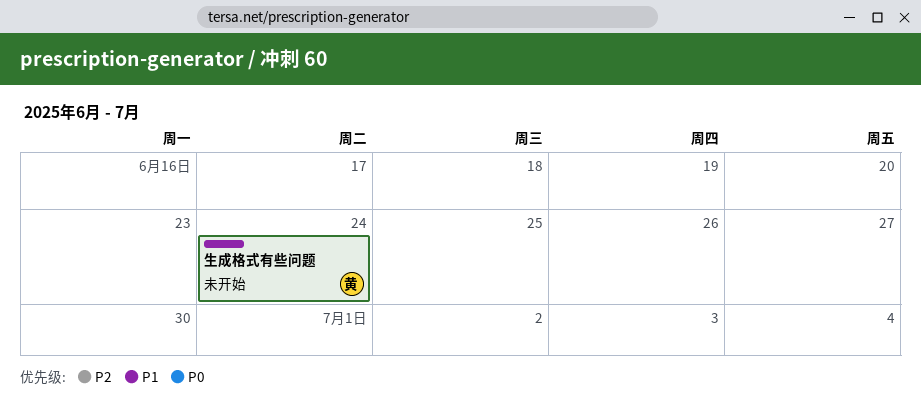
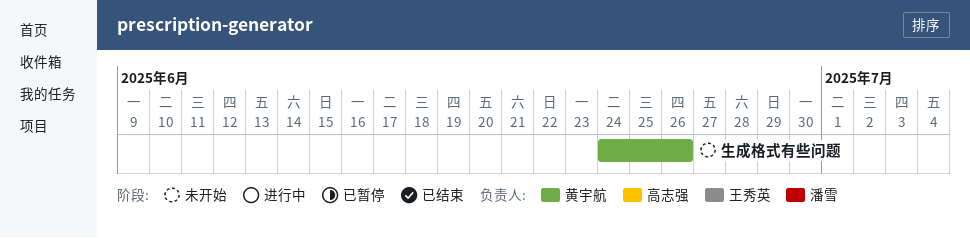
生成格式有些问题, due: Jun 24 -> Jun 26

